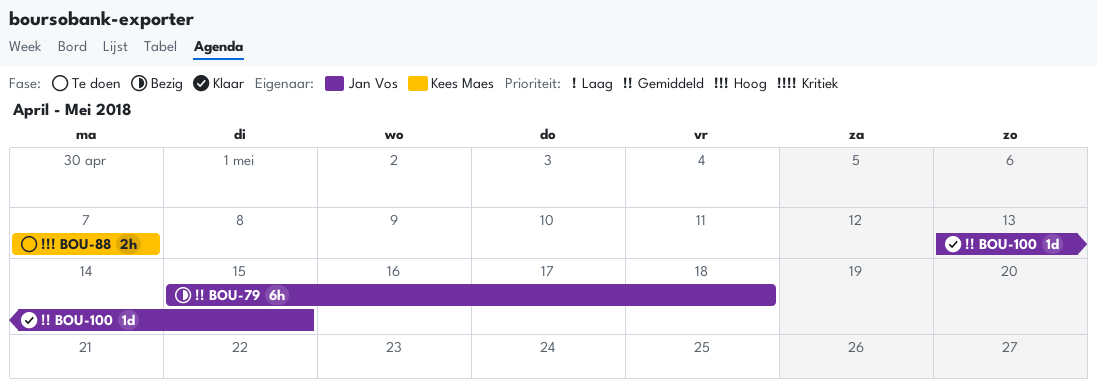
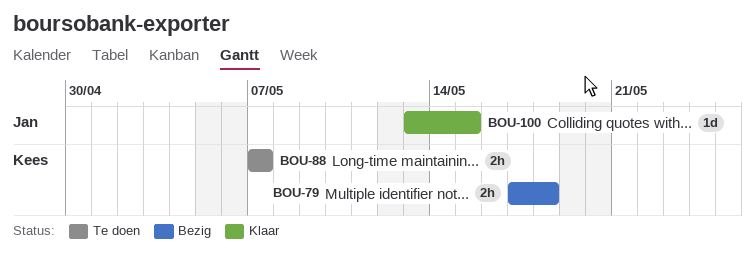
BOU-79, owner: Jan Vos -> Kees Maes
BOU-79, estimate: 6h -> 2h
BOU-79, start: May 15 -> May 17

